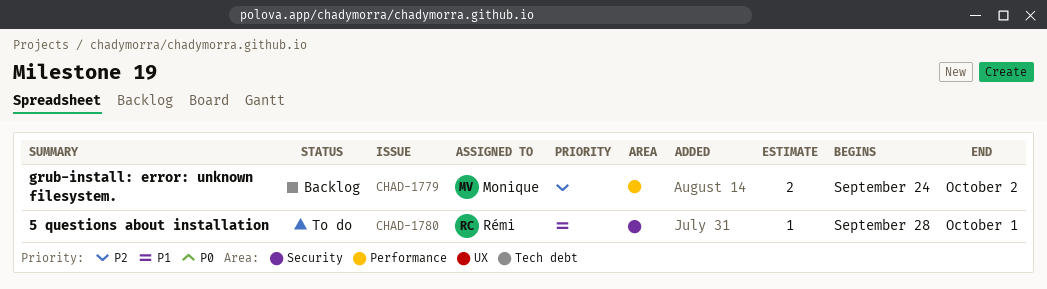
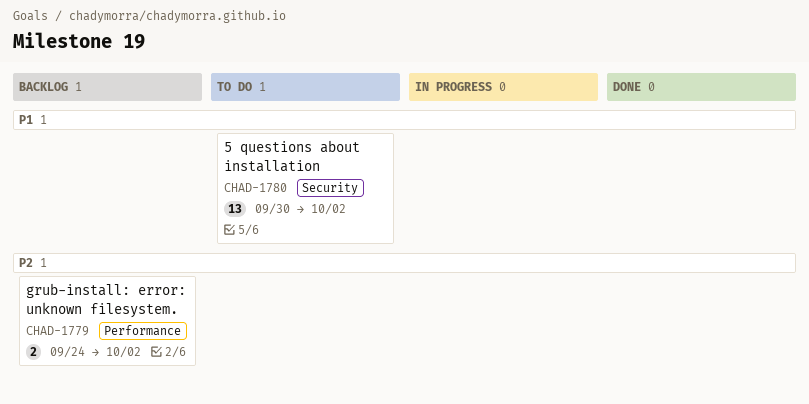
CHAD-1780, estimate: 1 -> 13
CHAD-1780, start: Sep 28 -> Sep 30
CHAD-1780, due: Oct 1 -> Oct 2

